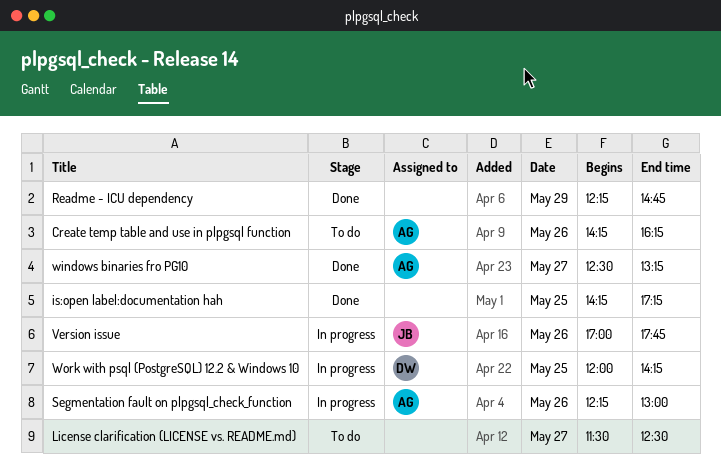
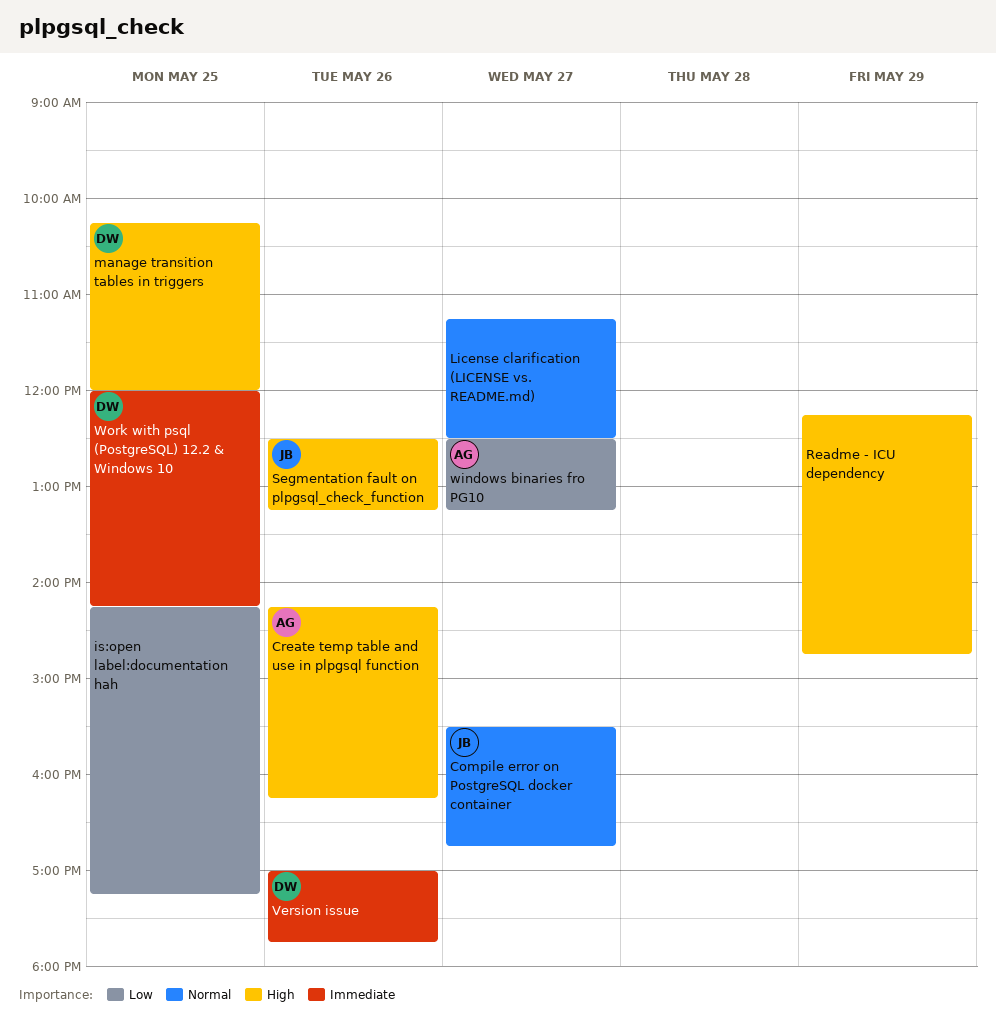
Compile error on PostgreSQL docker container: none -> present
License clarification (LICENSE vs. README.md), begins: 11:30 -> 11:15
manage transition tables in triggers: none -> present
Segmentation fault on plpgsql_check_function, owner: AG -> JB
Segmentation fault on plpgsql_check_function, begins: 12:15 -> 12:30
Segmentation fault on plpgsql_check_function, ends: 13:00 -> 13:15
Version issue, owner: JB -> DW

